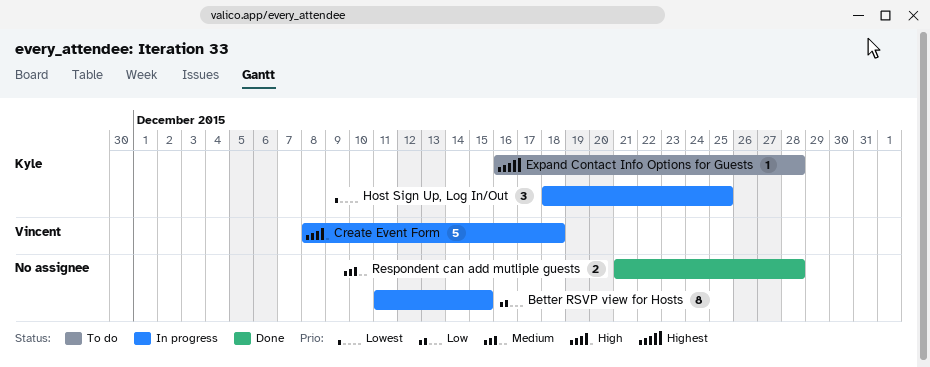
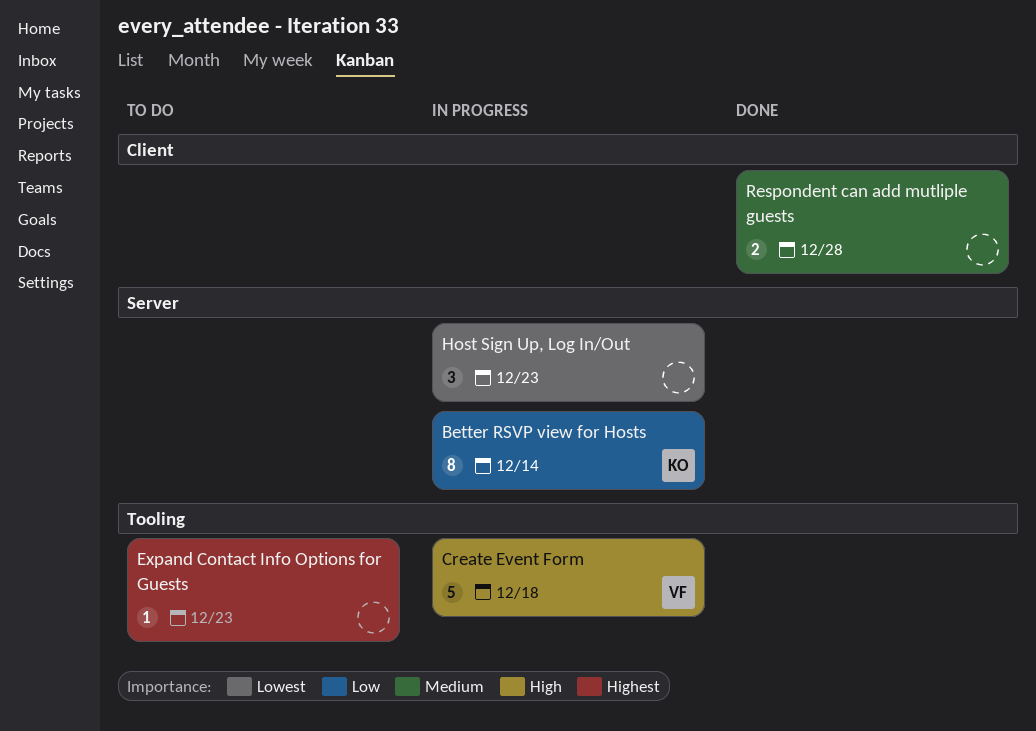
Better RSVP view for Hosts, owner: none -> Kyle
Better RSVP view for Hosts, due: Dec 15 -> Dec 14
Expand Contact Info Options for Guests, owner: Kyle -> none
Expand Contact Info Options for Guests, due: Dec 28 -> Dec 23
Host Sign Up, Log In/Out, owner: Kyle -> none
Host Sign Up, Log In/Out, due: Dec 25 -> Dec 23

